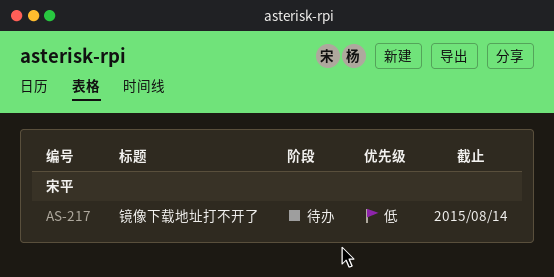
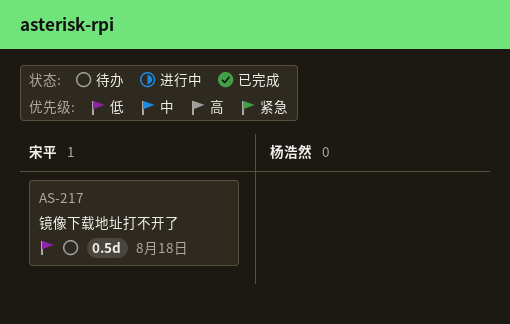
AS-217, due: Aug 14 -> Aug 18

